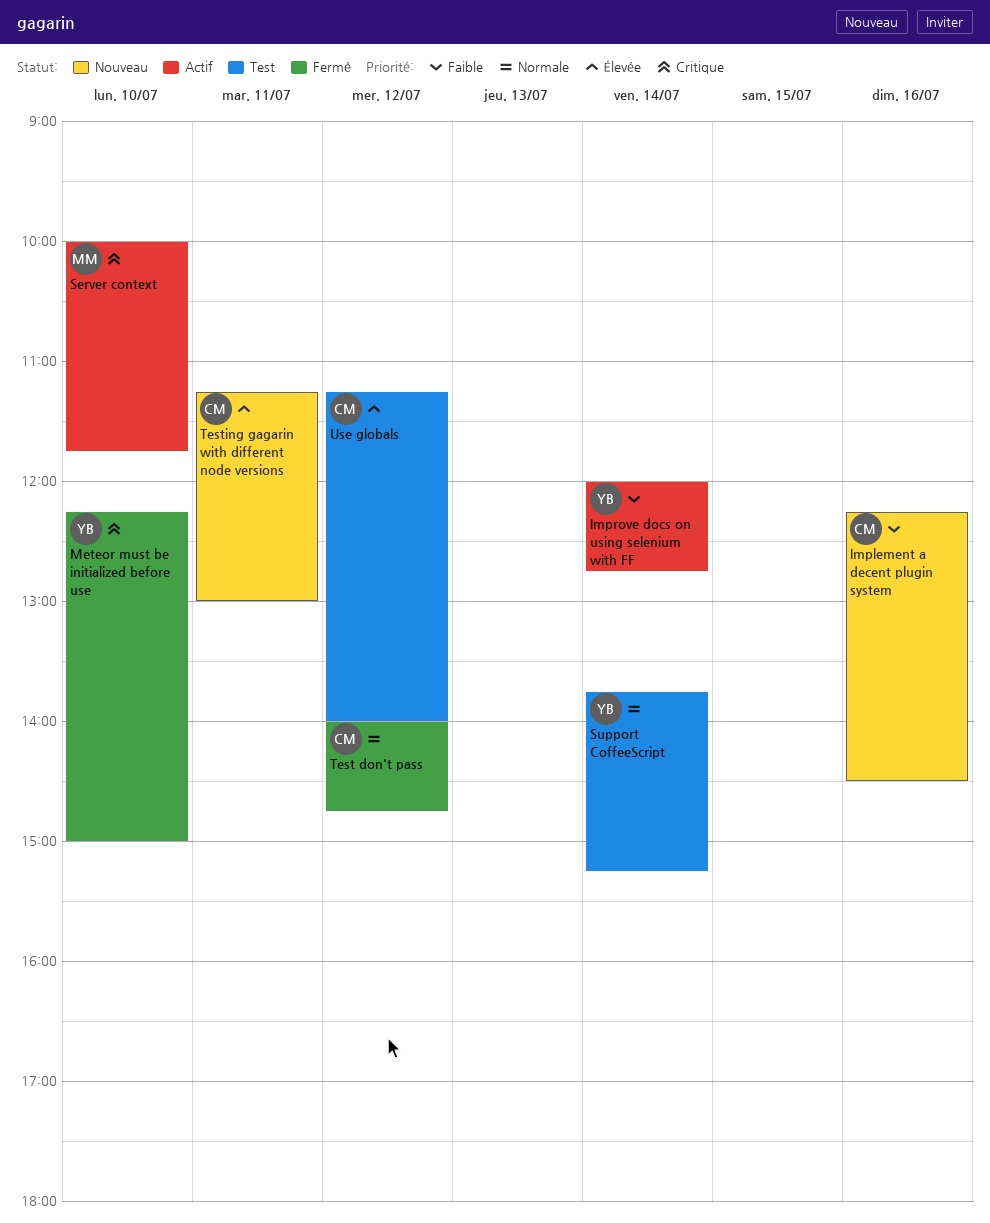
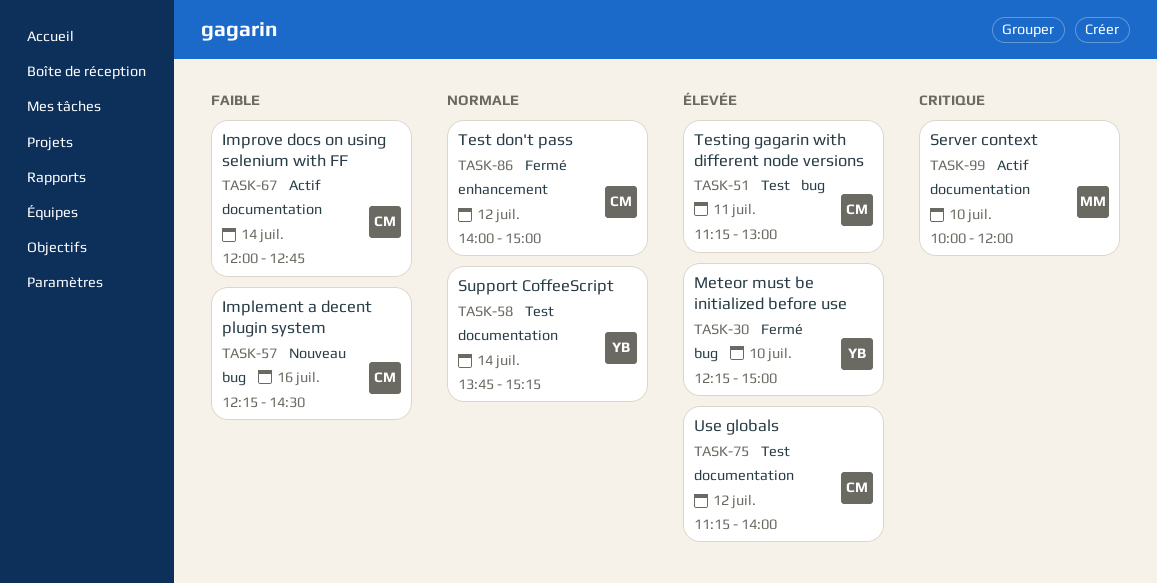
Improve docs on using selenium with FF, owner: YB -> CM
Meteor must be initialized before use, priority: Critique -> Élevée
Server context, ends: 11:45 -> 12:00
Test don't pass, ends: 14:45 -> 15:00
Testing gagarin with different node versions, status: Nouveau -> Test

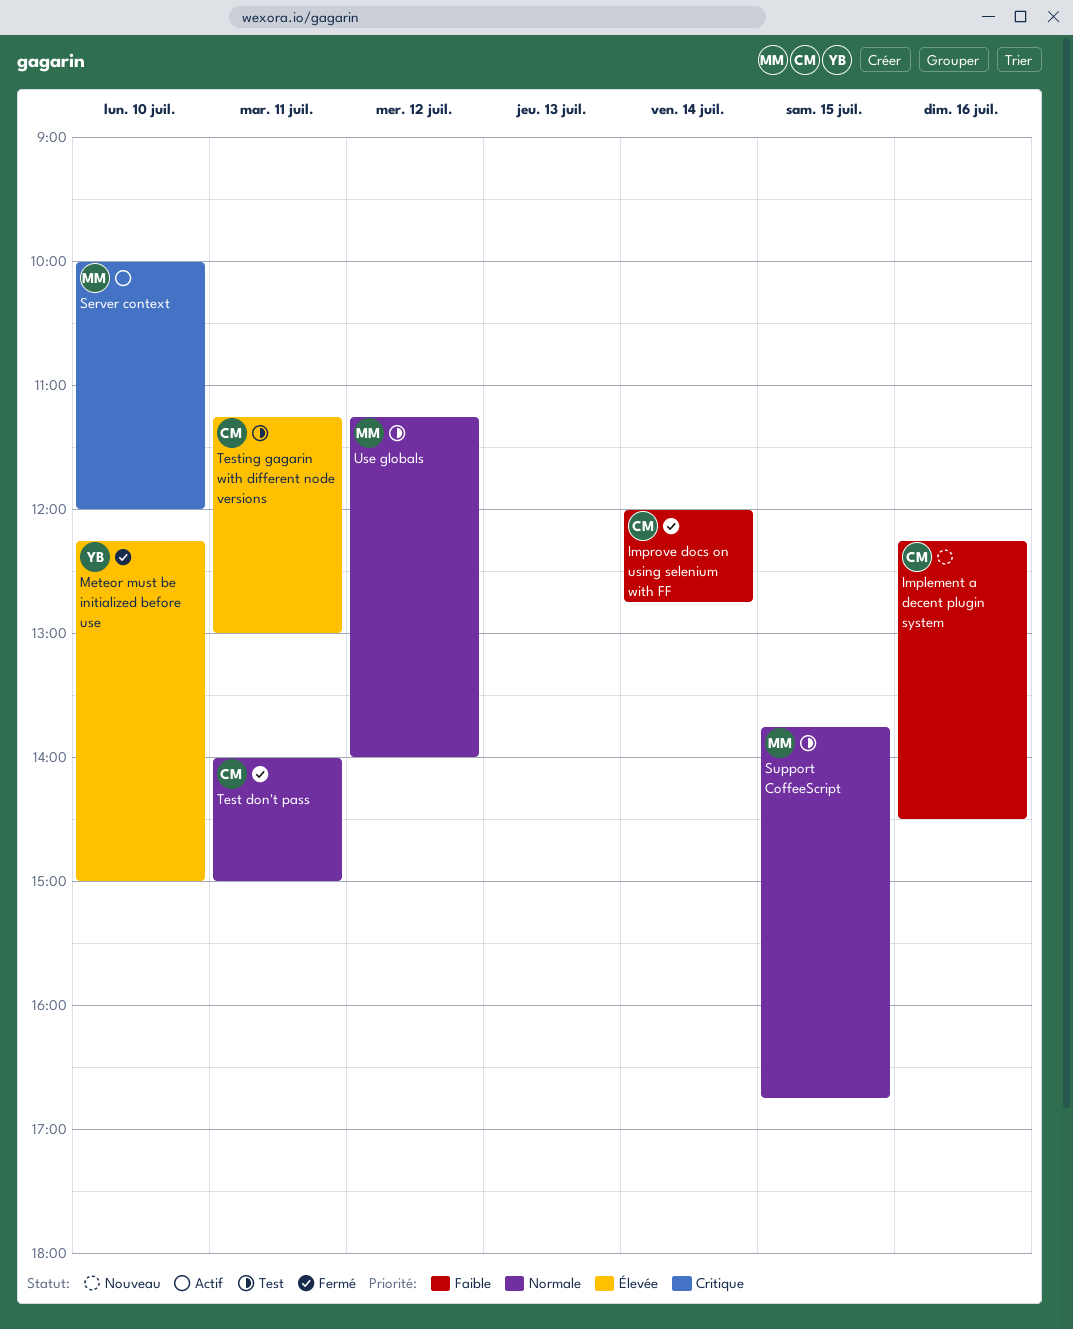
Improve docs on using selenium with FF, status: Actif -> Fermé
Support CoffeeScript, owner: YB -> MM
Support CoffeeScript, day: Jul 14 -> Jul 15
Support CoffeeScript, ends: 15:15 -> 16:45
Test don't pass, day: Jul 12 -> Jul 11
Use globals, owner: CM -> MM
Use globals, priority: Élevée -> Normale

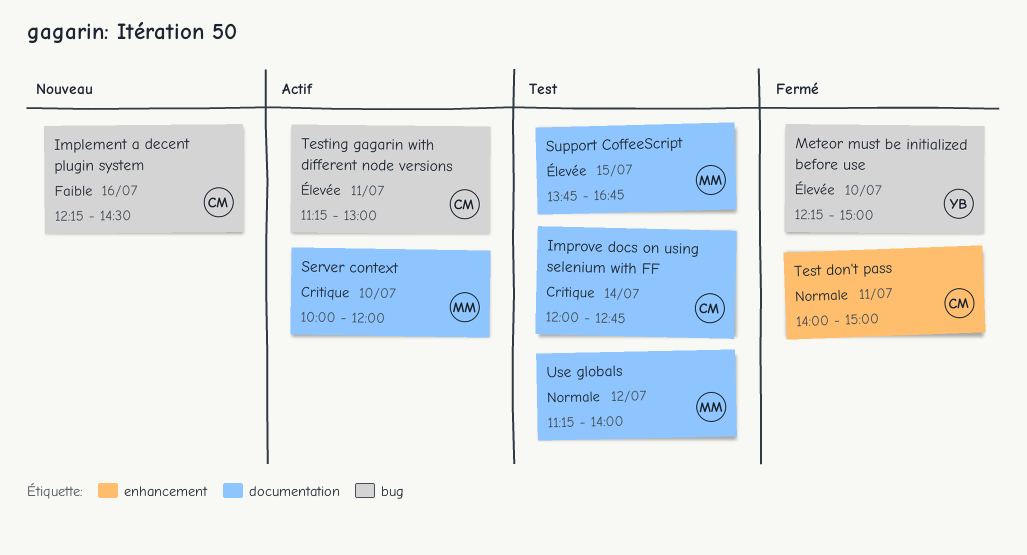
Improve docs on using selenium with FF, status: Fermé -> Test
Improve docs on using selenium with FF, priority: Faible -> Critique
Support CoffeeScript, priority: Normale -> Élevée
Testing gagarin with different node versions, status: Test -> Actif

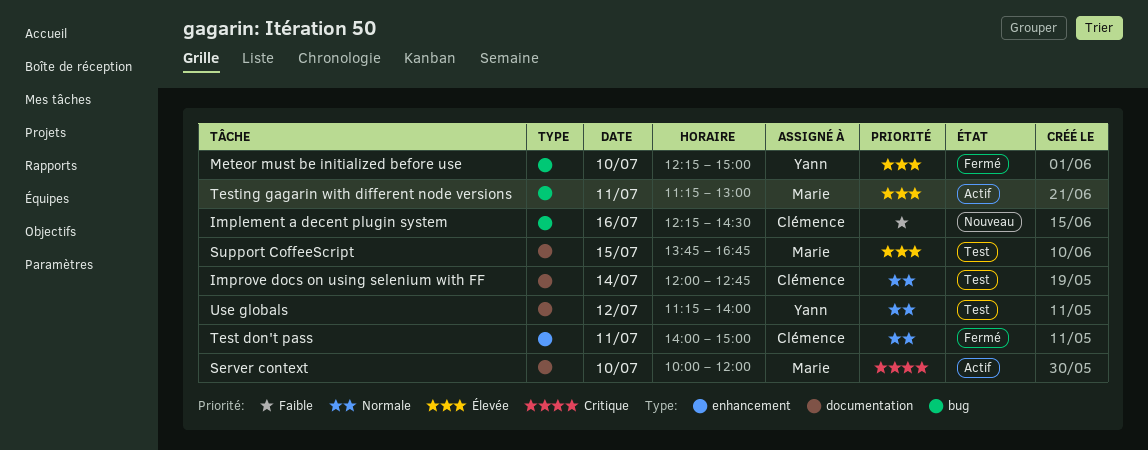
Improve docs on using selenium with FF, priority: Critique -> Normale
Testing gagarin with different node versions, owner: Clémence -> Marie
Use globals, owner: Marie -> Yann

